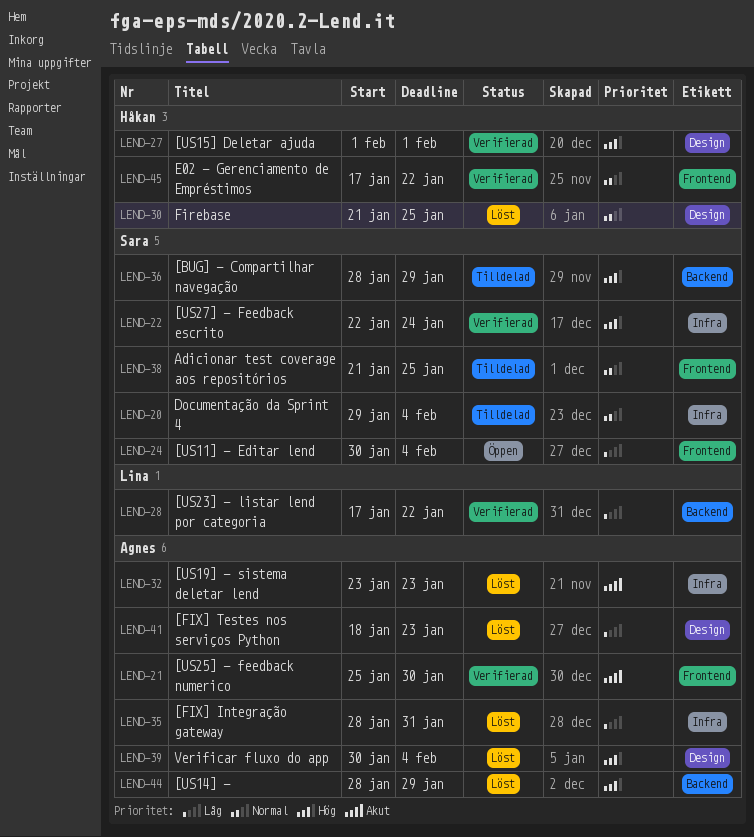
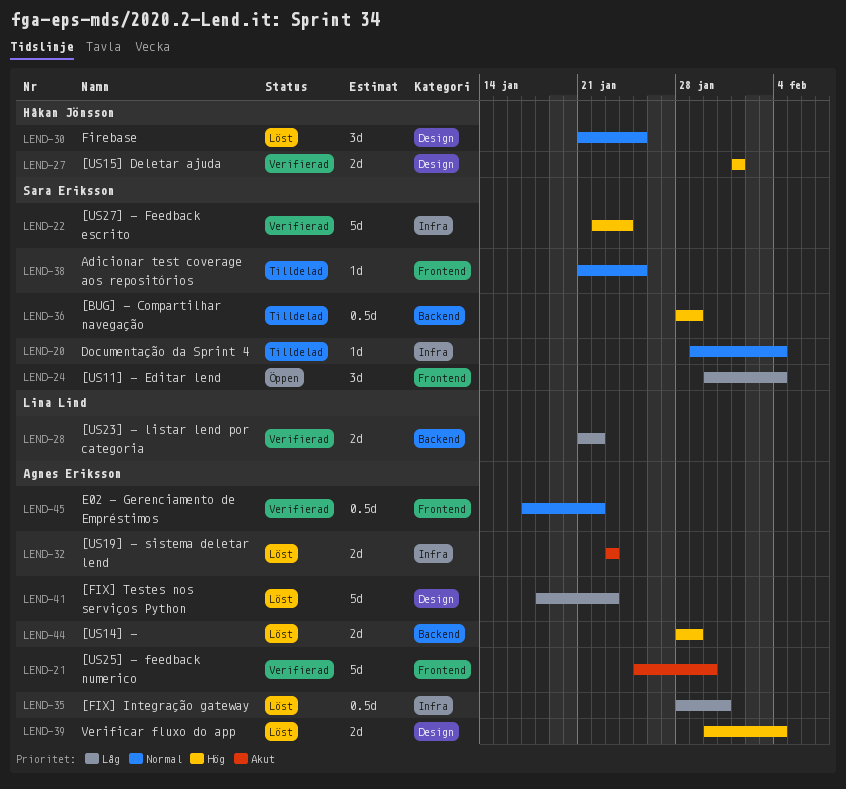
LEND-28, start: Jan 17 -> Jan 21
LEND-45, owner: Håkan Jönsson -> Agnes Eriksson

